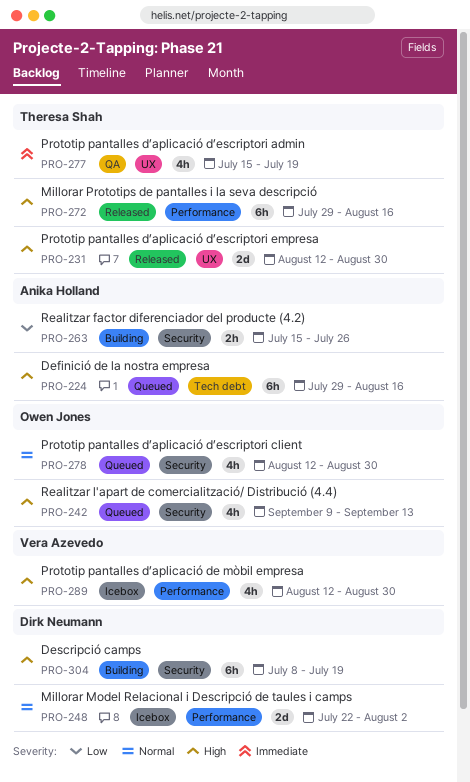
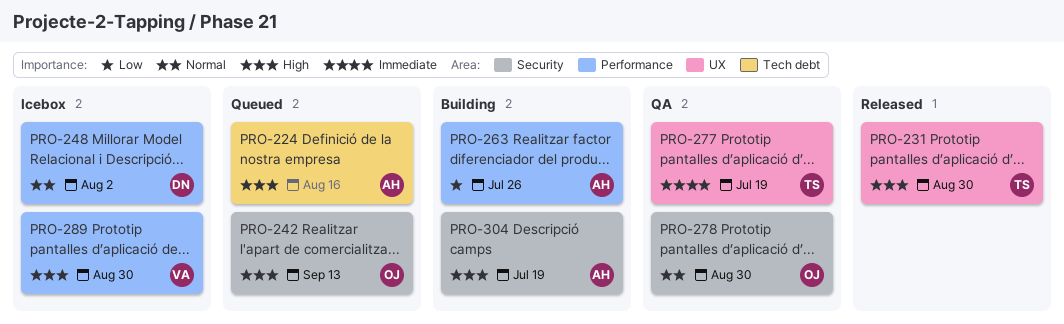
PRO-263, label: Security -> Performance
PRO-272: present -> none
PRO-278, status: Queued -> QA
PRO-304, owner: Dirk Neumann -> Anika Holland

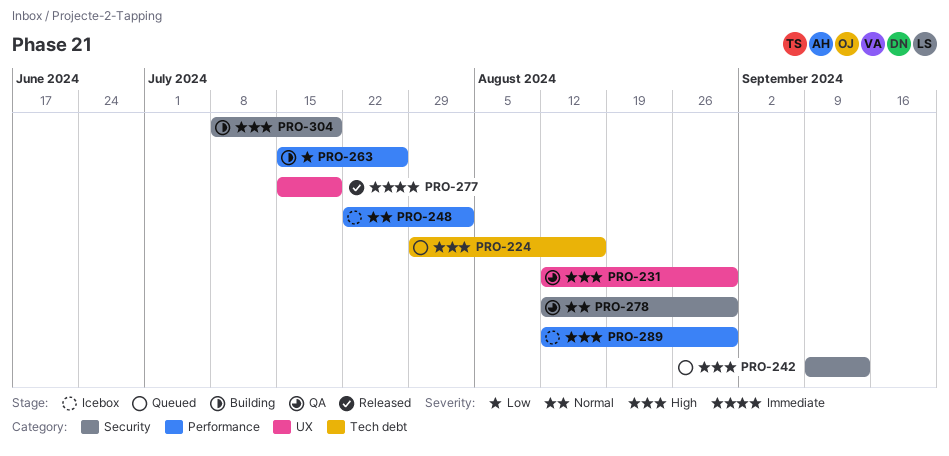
PRO-231, status: Released -> QA
PRO-277, status: QA -> Released

